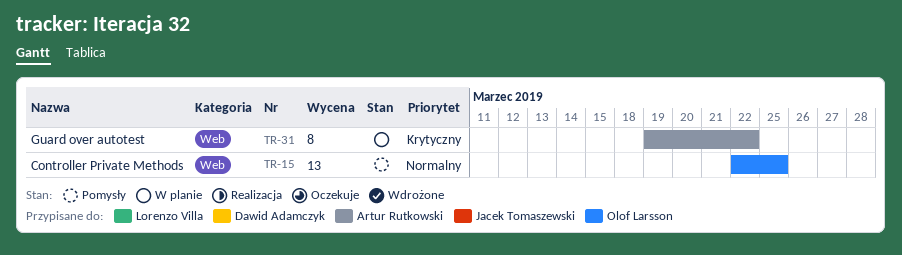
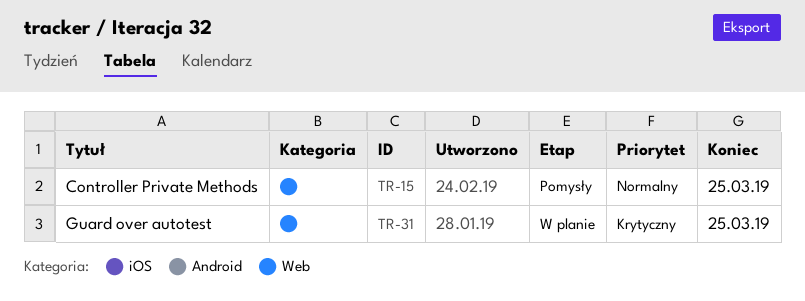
TR-31, due: Mar 22 -> Mar 25

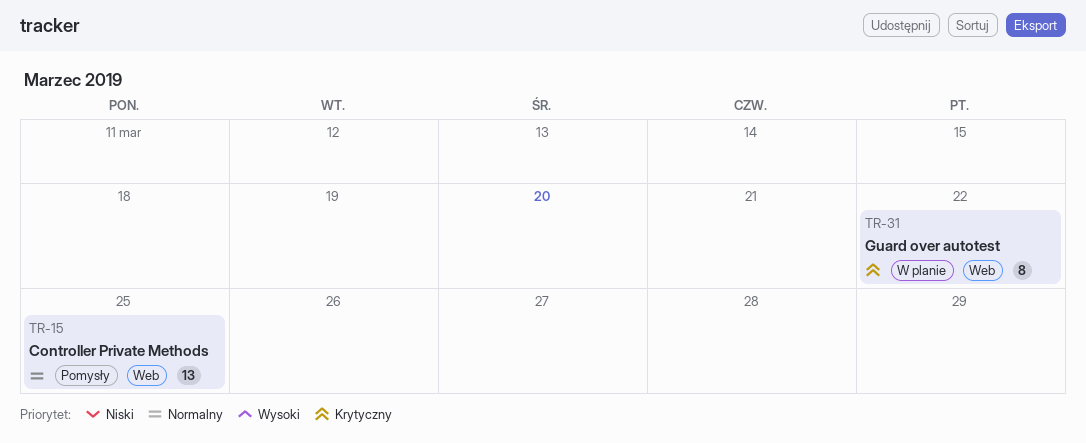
TR-31, due: Mar 25 -> Mar 22

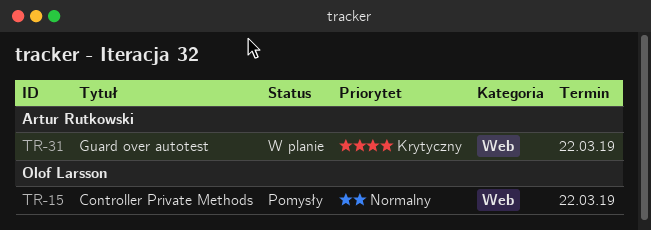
TR-15, due: Mar 25 -> Mar 22

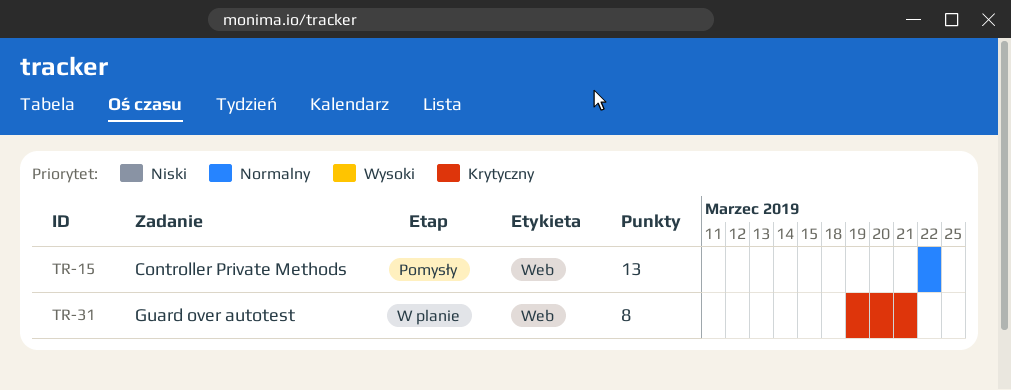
TR-31, due: Mar 22 -> Mar 21

